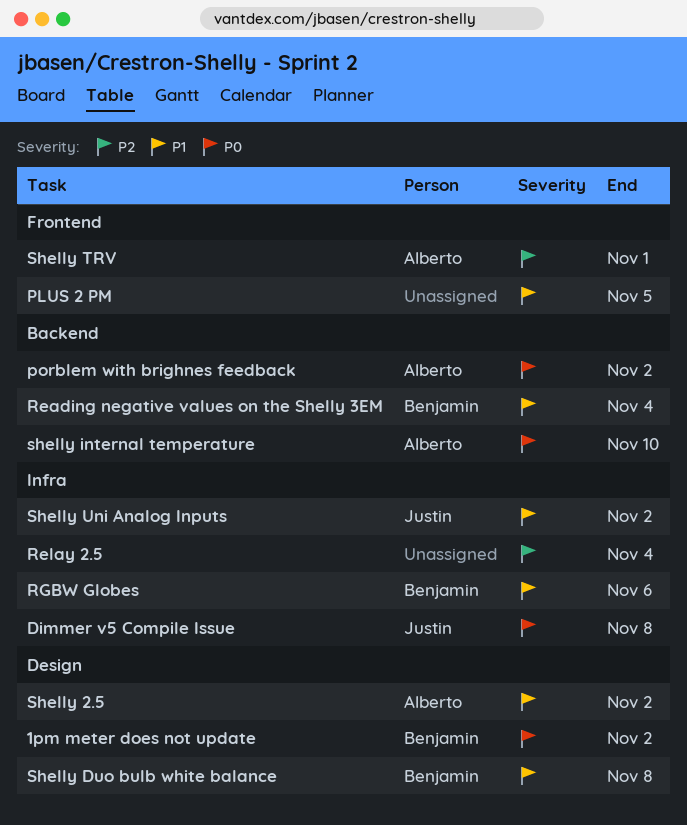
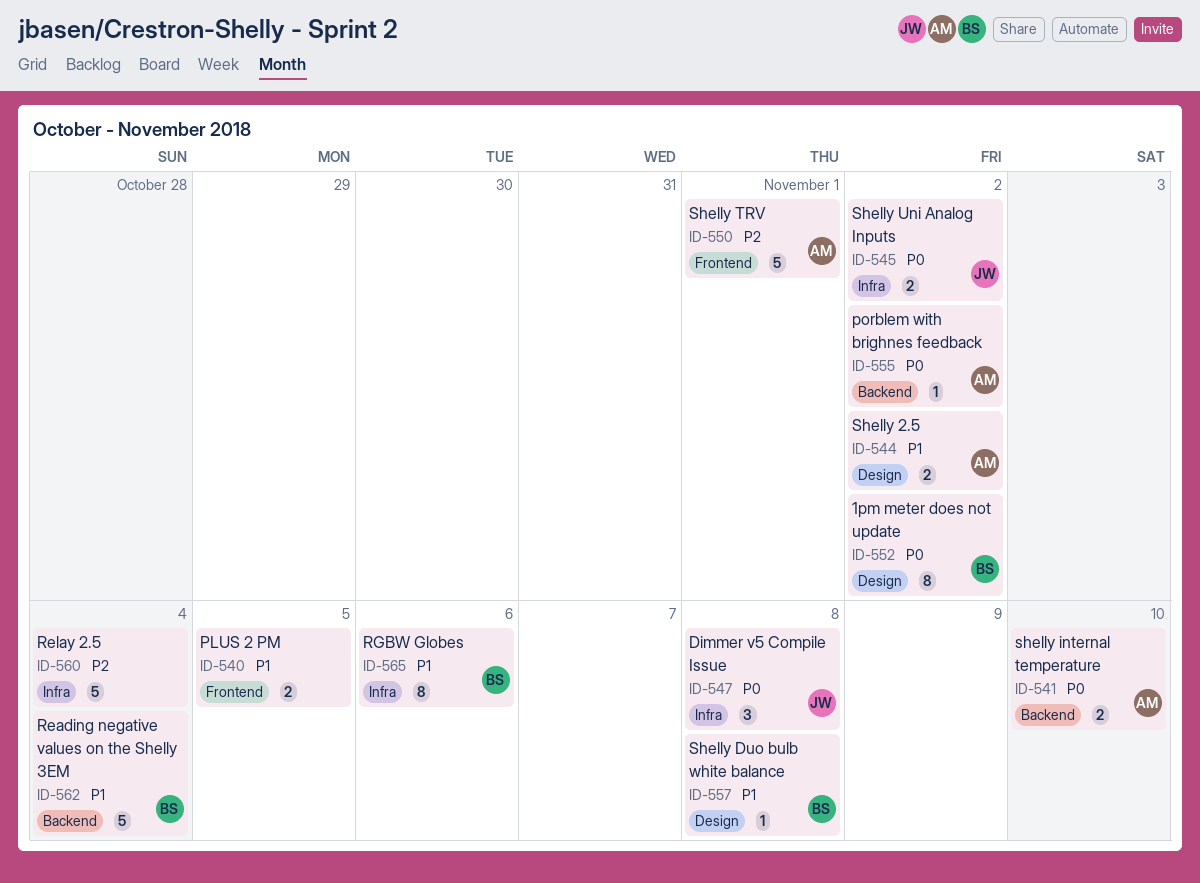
Shelly Uni Analog Inputs, priority: P1 -> P0

